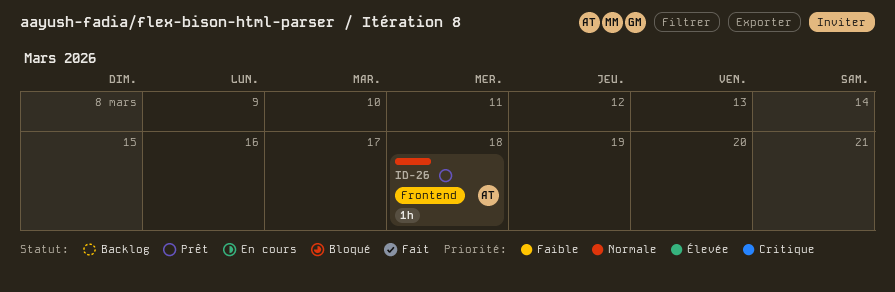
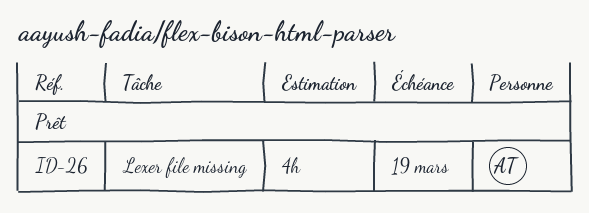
ID-26, estimate: 1h -> 4h
ID-26, due: Mar 18 -> Mar 19

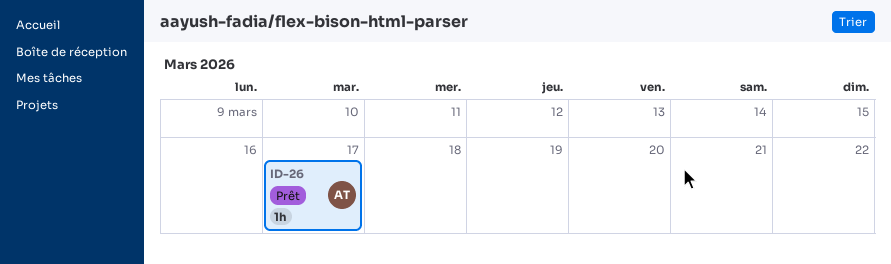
ID-26, estimate: 4h -> 1h
ID-26, due: Mar 19 -> Mar 17

